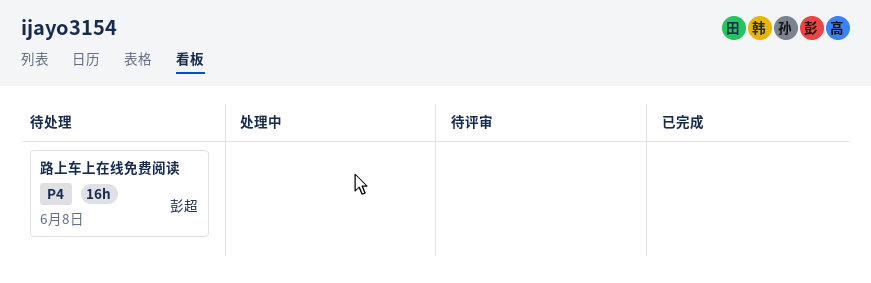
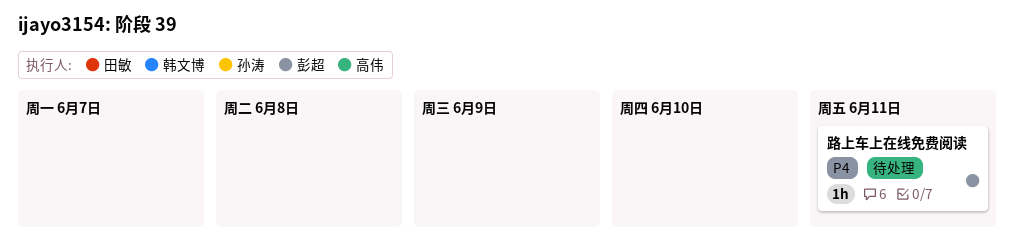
路上车上在线免费阅读, estimate: 16h -> 1h
路上车上在线免费阅读, due: Jun 8 -> Jun 11

